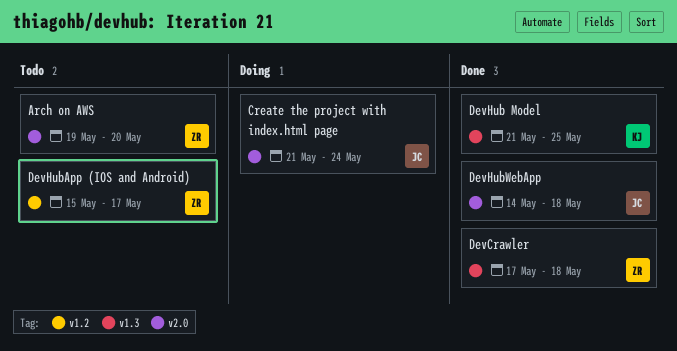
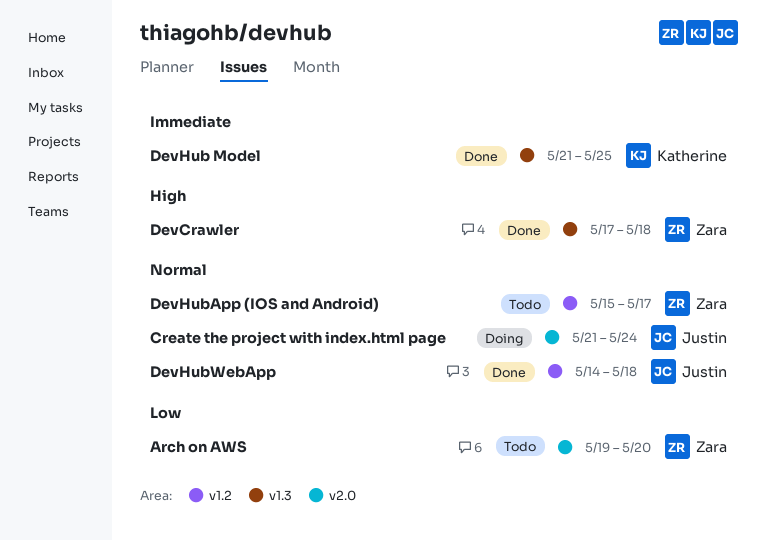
DevHubWebApp, label: v2.0 -> v1.2

